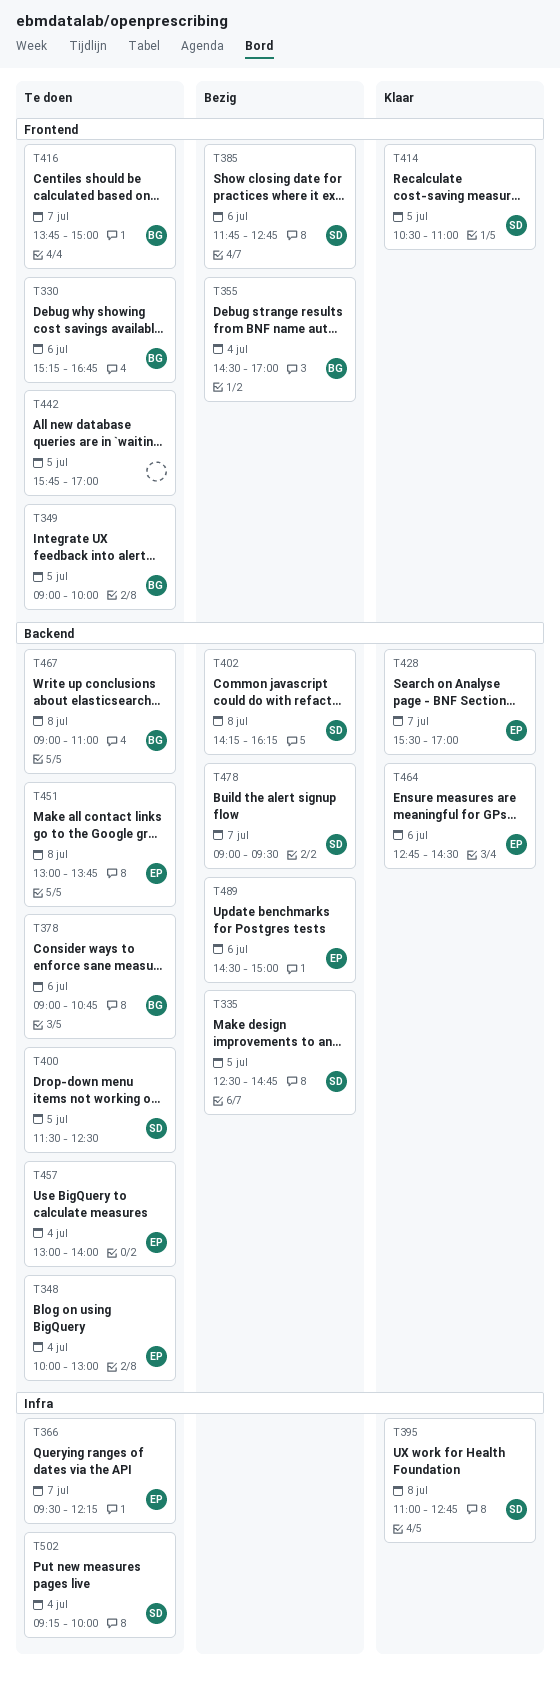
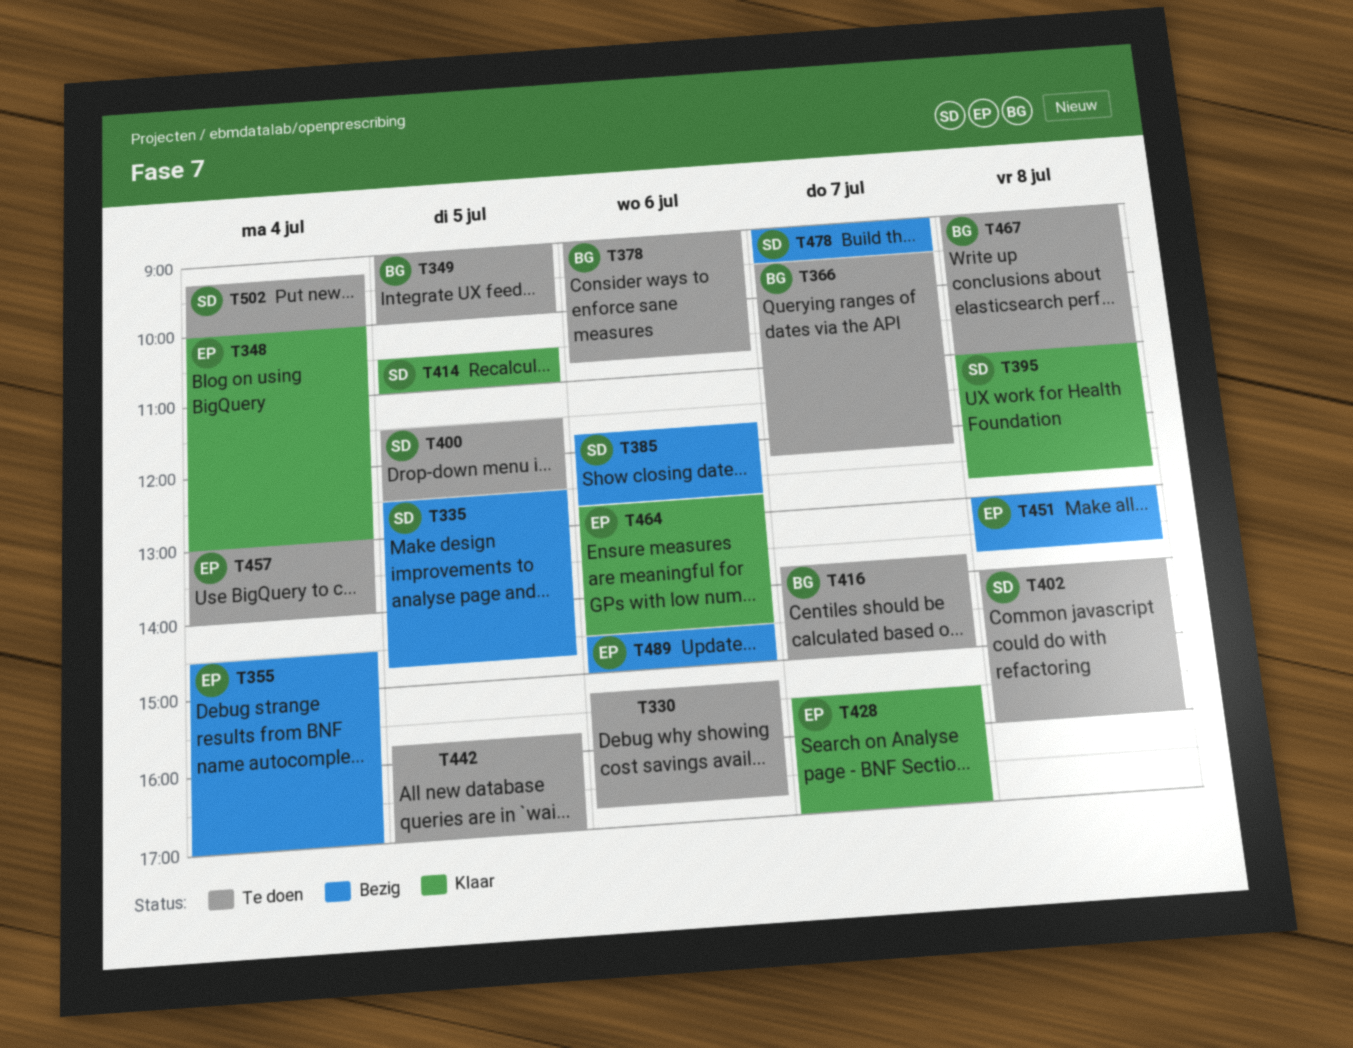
T330, owner: BG -> none
T348, status: Te doen -> Klaar
T355, owner: BG -> EP
T366, owner: EP -> BG
T402, status: Bezig -> Te doen
T402, begins: 14:15 -> 14:00
T402, ends: 16:15 -> 16:00
T451, status: Te doen -> Bezig

